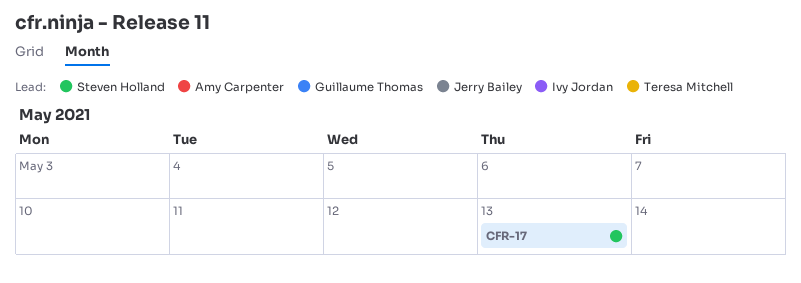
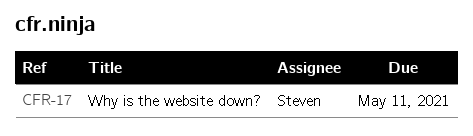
CFR-17, due: May 13 -> May 11

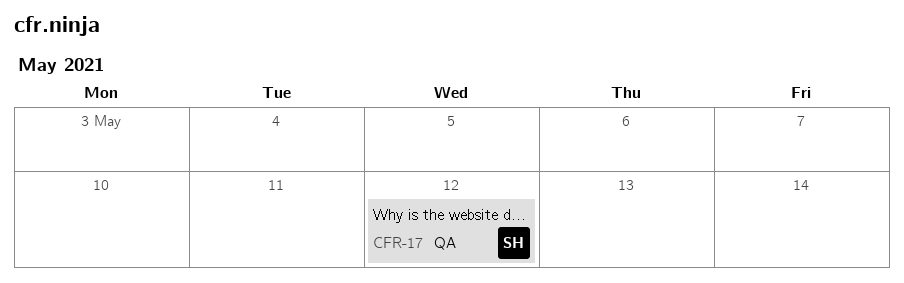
CFR-17, due: May 11 -> May 12

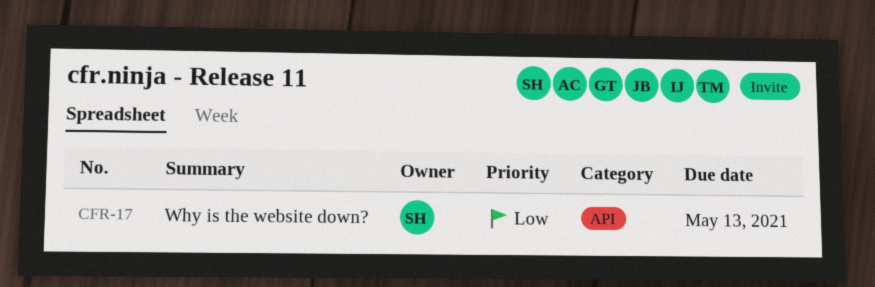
CFR-17, due: May 12 -> May 13

